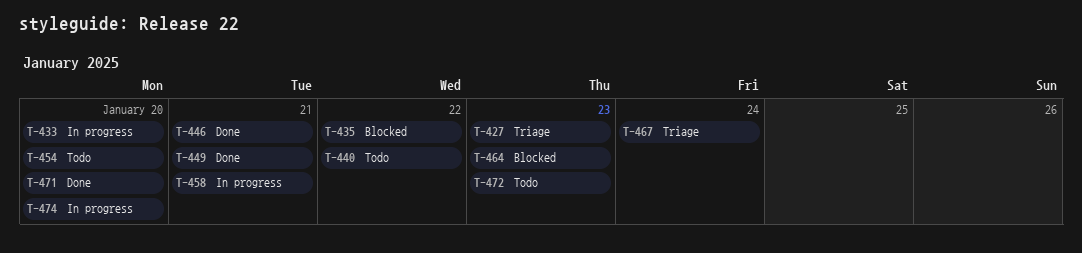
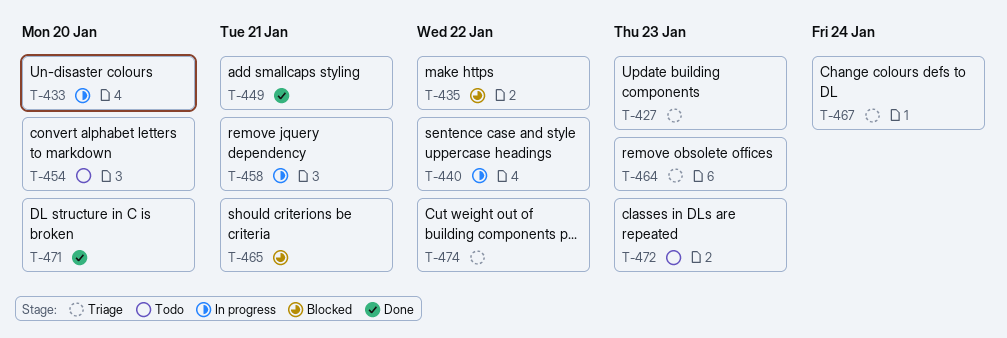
T-440, status: Todo -> In progress
T-446: present -> none
T-464, status: Blocked -> Triage
T-465: none -> present
T-474, status: In progress -> Triage
T-474, due: Jan 20 -> Jan 22

